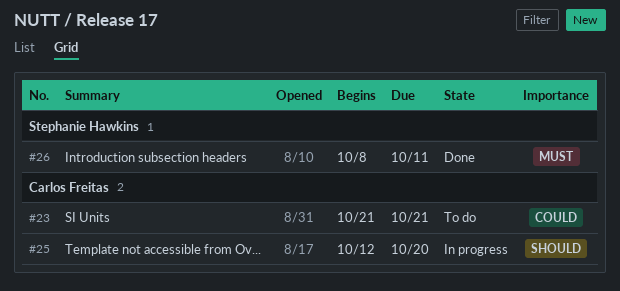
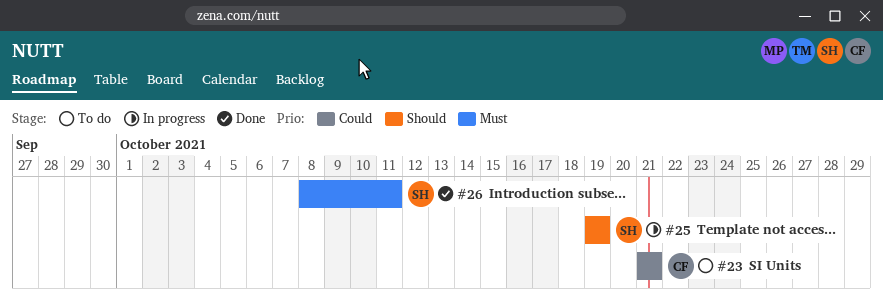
#25, owner: Carlos Freitas -> Stephanie Hawkins
#25, start: Oct 12 -> Oct 19
#25, due: Oct 20 -> Oct 19

